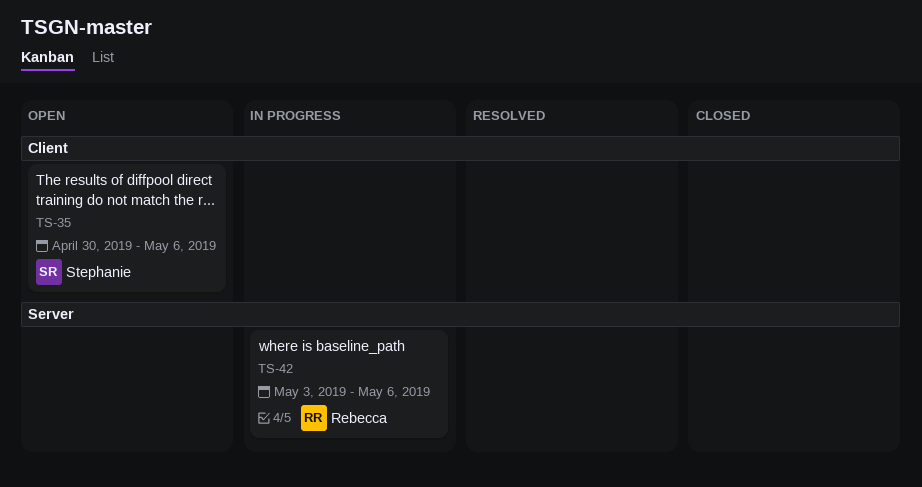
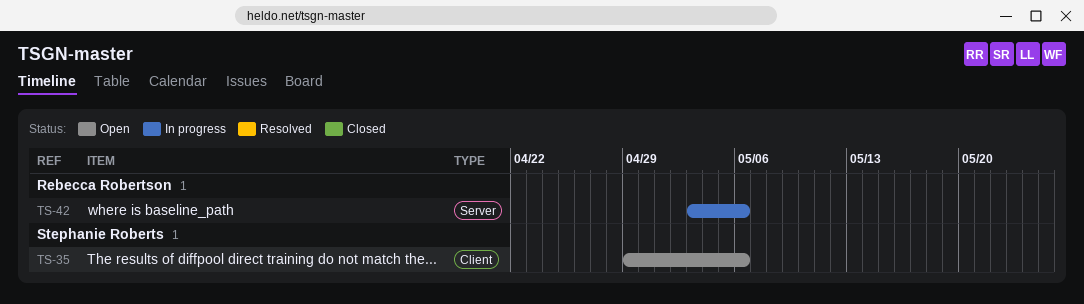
TS-35, start: Apr 30 -> Apr 29

